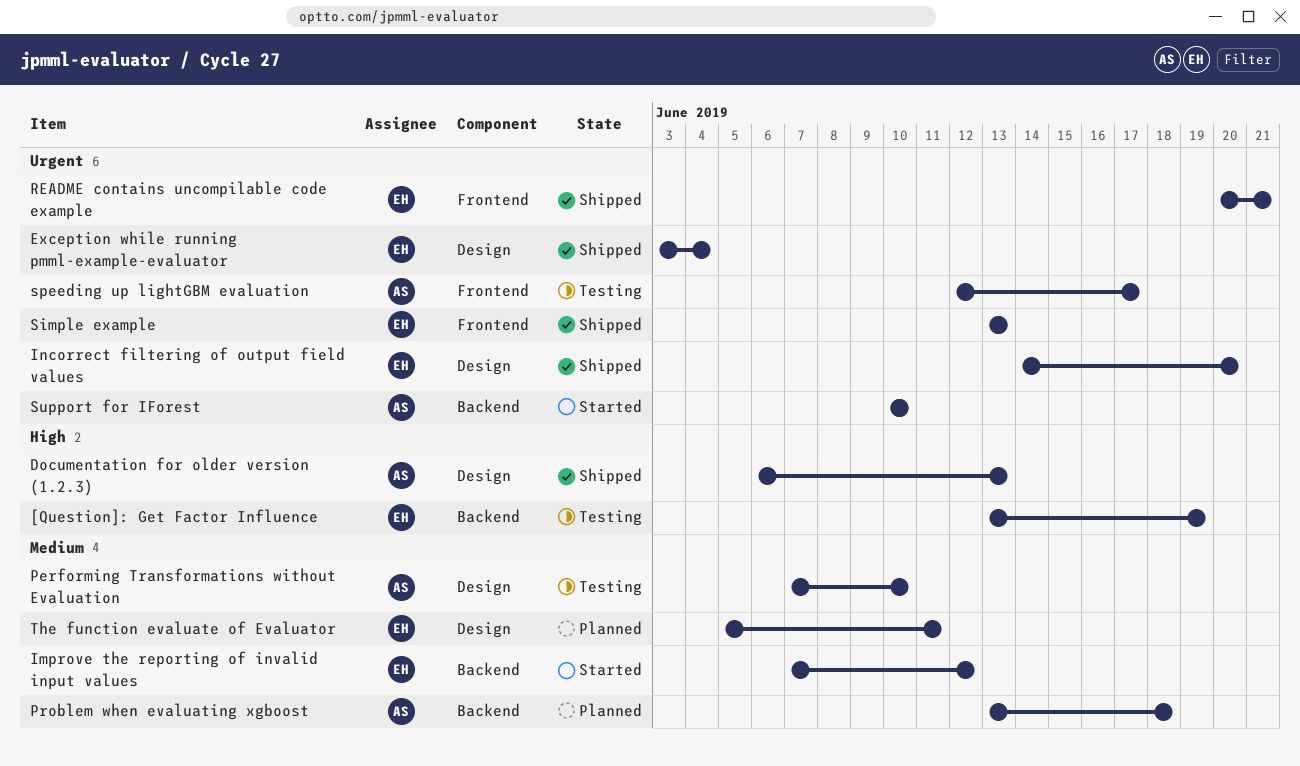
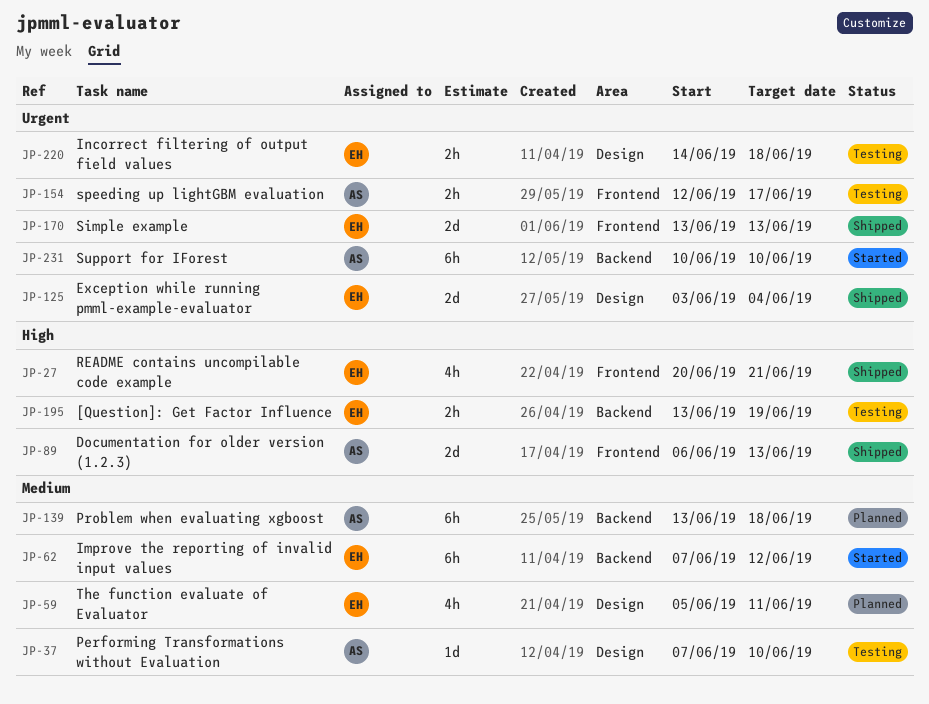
Documentation for older version (1.2.3), label: Design -> Frontend
Incorrect filtering of output field values, status: Shipped -> Testing
Incorrect filtering of output field values, due: Jun 20 -> Jun 18
README contains uncompilable code example, priority: Urgent -> High

